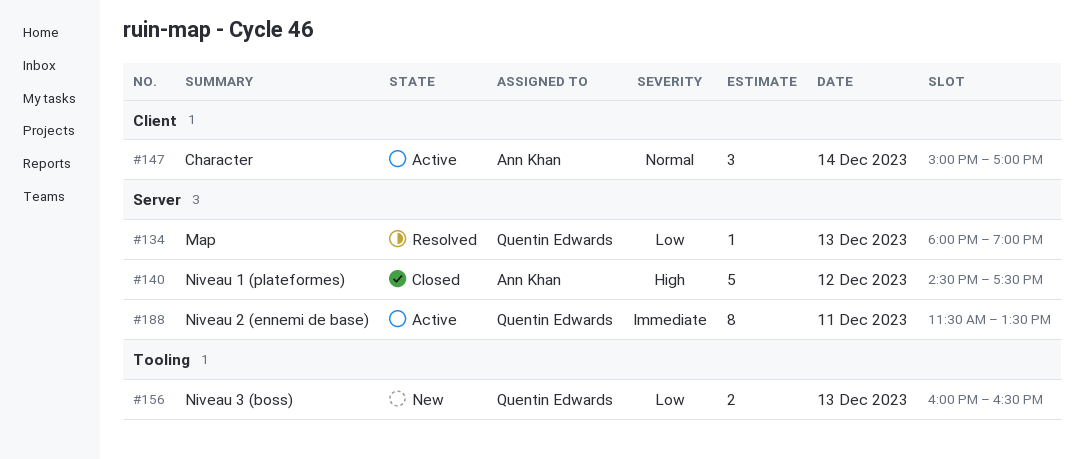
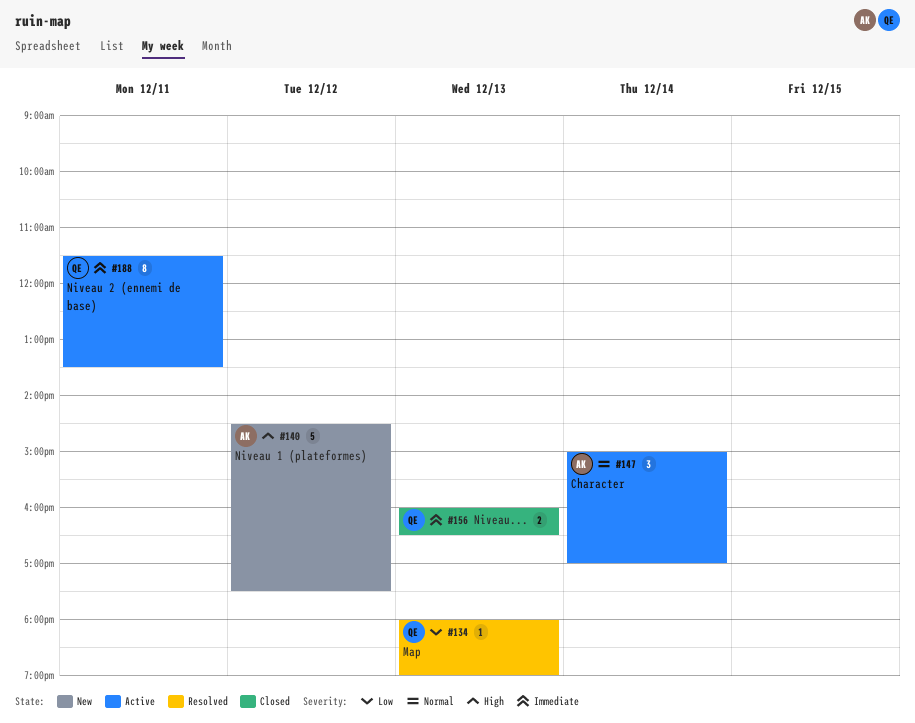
#140, status: Closed -> New
#156, status: New -> Closed
#156, priority: Low -> Immediate

